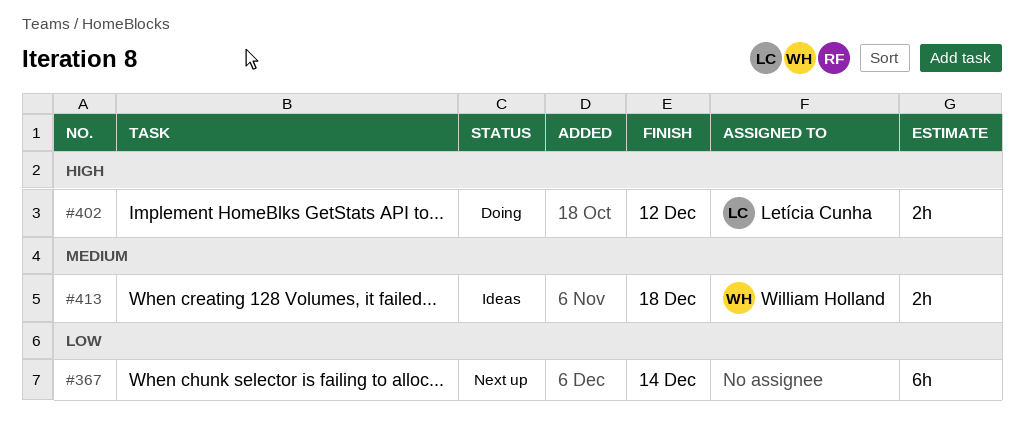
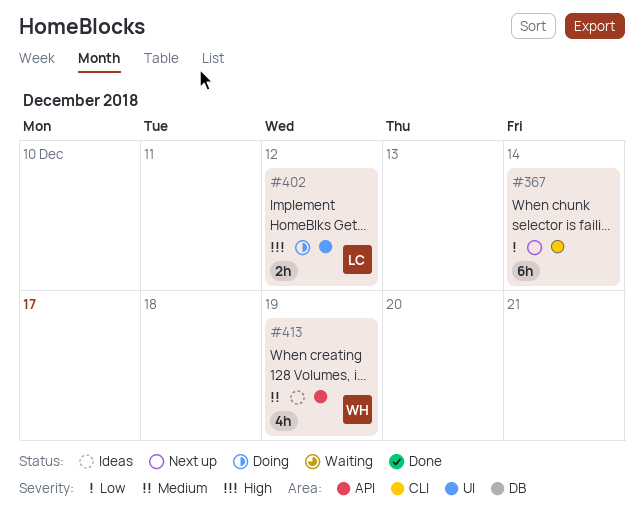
#413, estimate: 2h -> 4h
#413, due: Dec 18 -> Dec 19

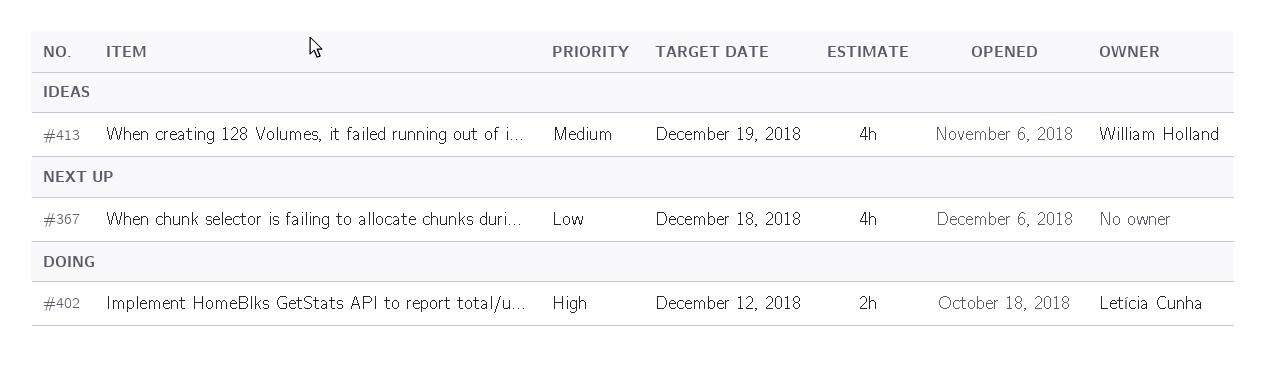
#367, estimate: 6h -> 4h
#367, due: Dec 14 -> Dec 18

